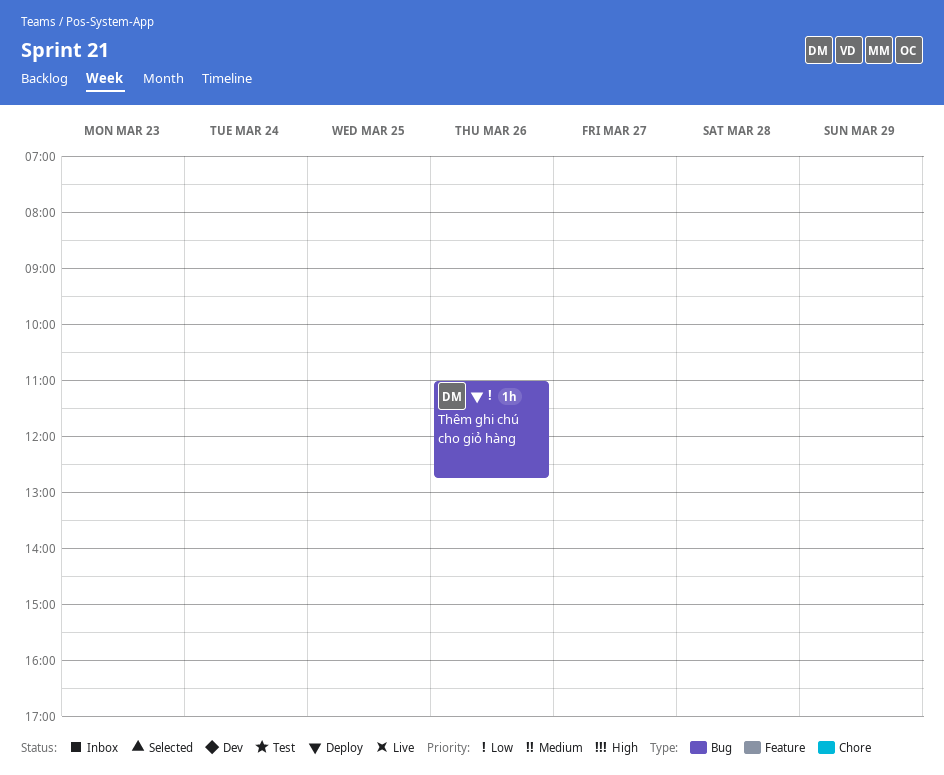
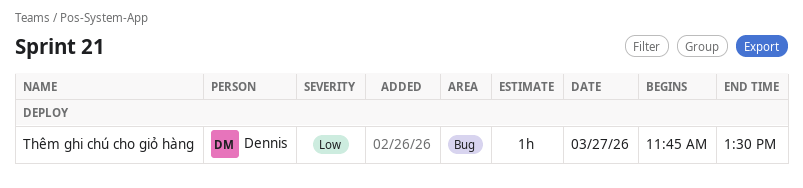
Thêm ghi chú cho giỏ hàng, day: Mar 26 -> Mar 27
Thêm ghi chú cho giỏ hàng, begins: 11:00 -> 11:45
Thêm ghi chú cho giỏ hàng, ends: 12:45 -> 13:30

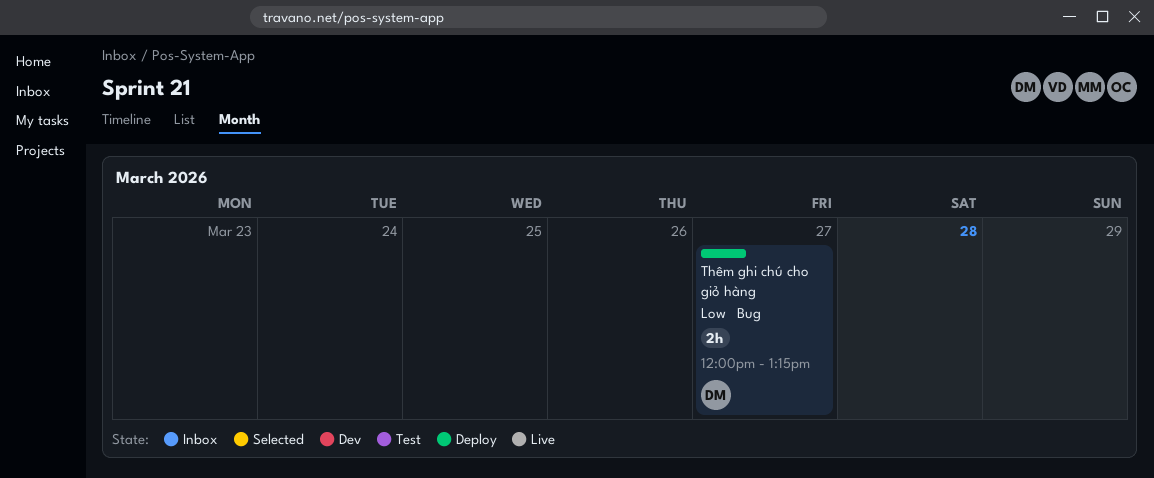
Thêm ghi chú cho giỏ hàng, estimate: 1h -> 2h
Thêm ghi chú cho giỏ hàng, begins: 11:45 -> 12:00
Thêm ghi chú cho giỏ hàng, ends: 13:30 -> 13:15

